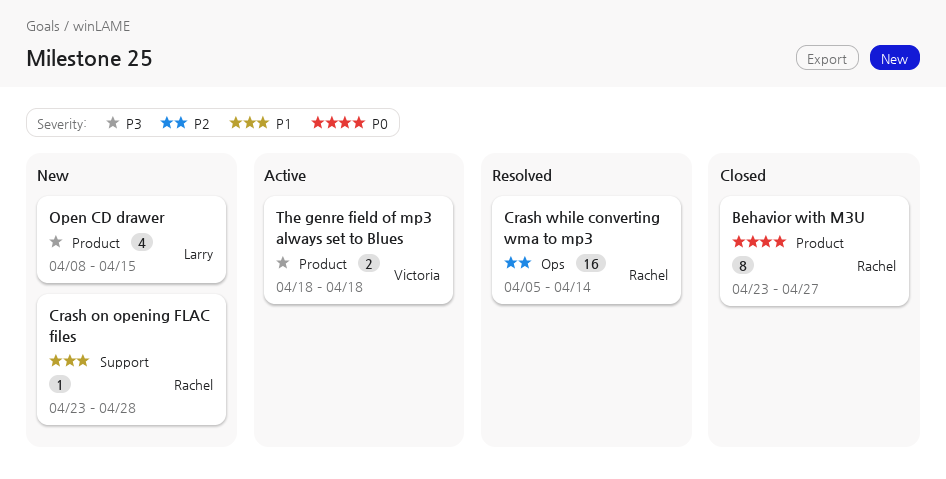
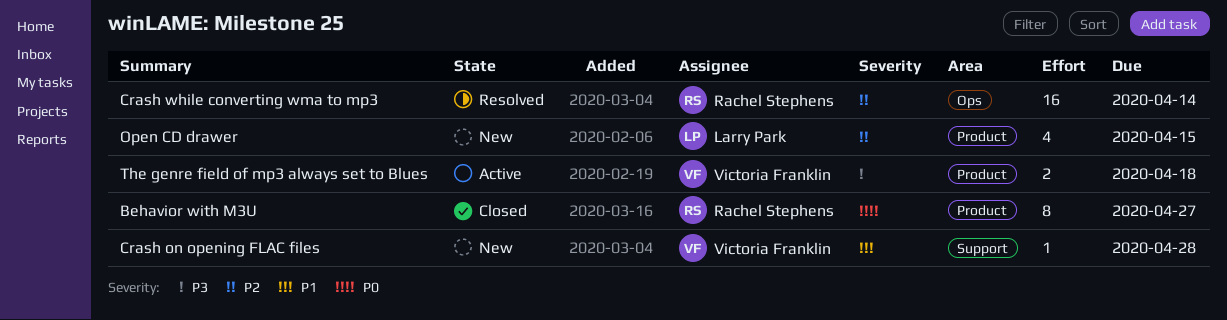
Crash on opening FLAC files, owner: Rachel Stephens -> Victoria Franklin
Open CD drawer, priority: P3 -> P2

